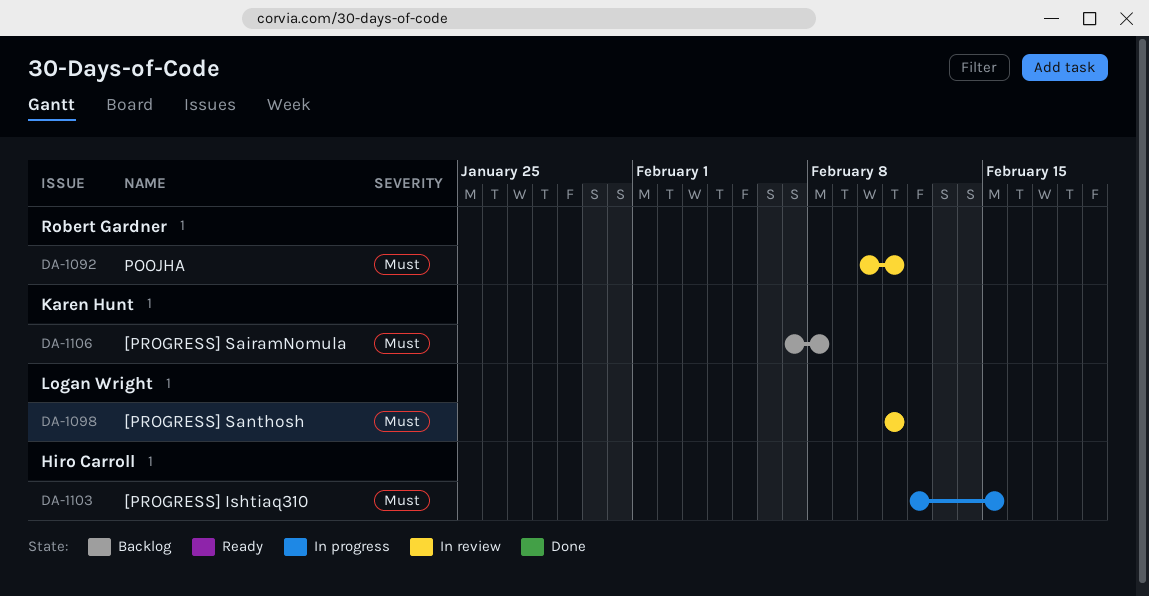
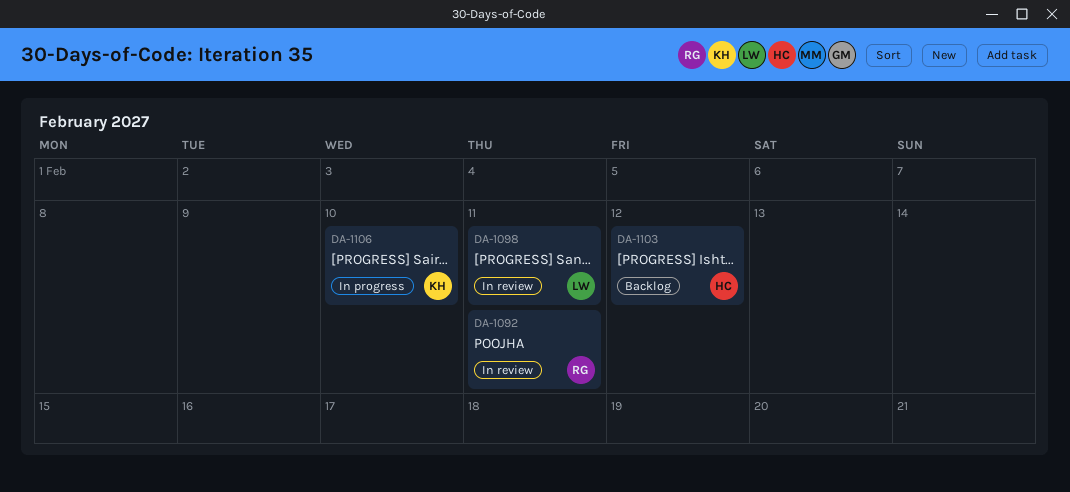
DA-1103, status: In progress -> Backlog
DA-1103, due: Feb 15 -> Feb 12
DA-1106, status: Backlog -> In progress
DA-1106, due: Feb 8 -> Feb 10

